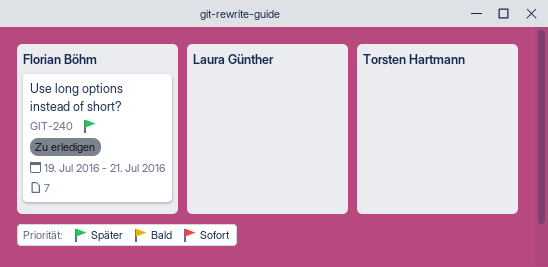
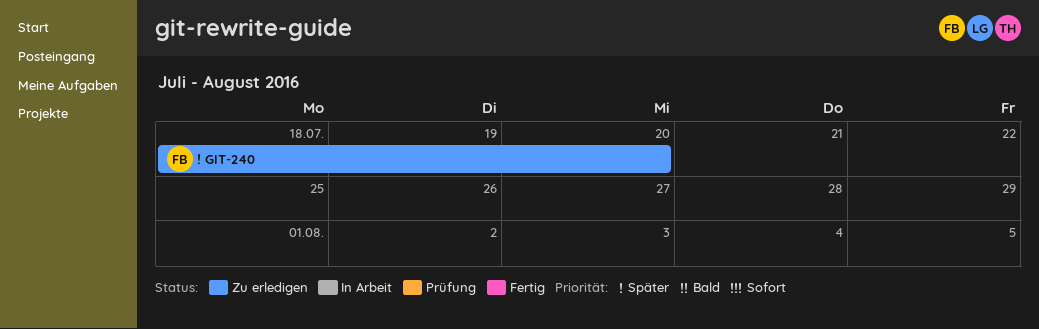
GIT-240, start: Jul 19 -> Jul 18
GIT-240, due: Jul 21 -> Jul 20

